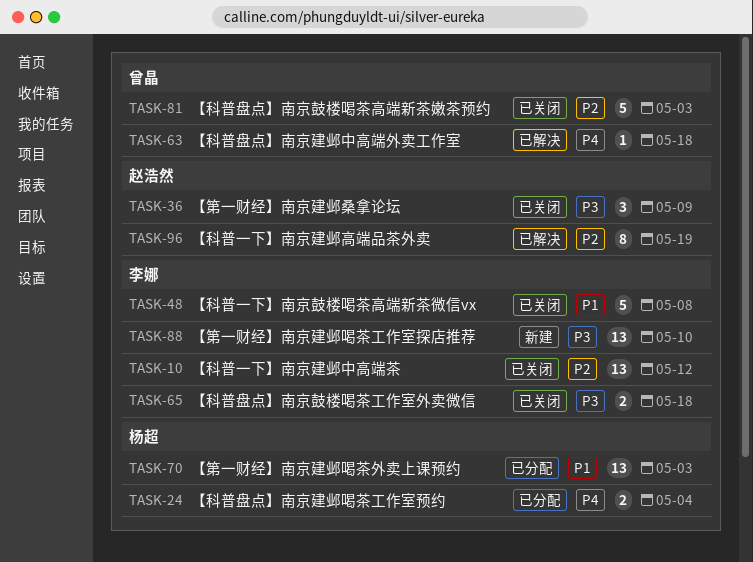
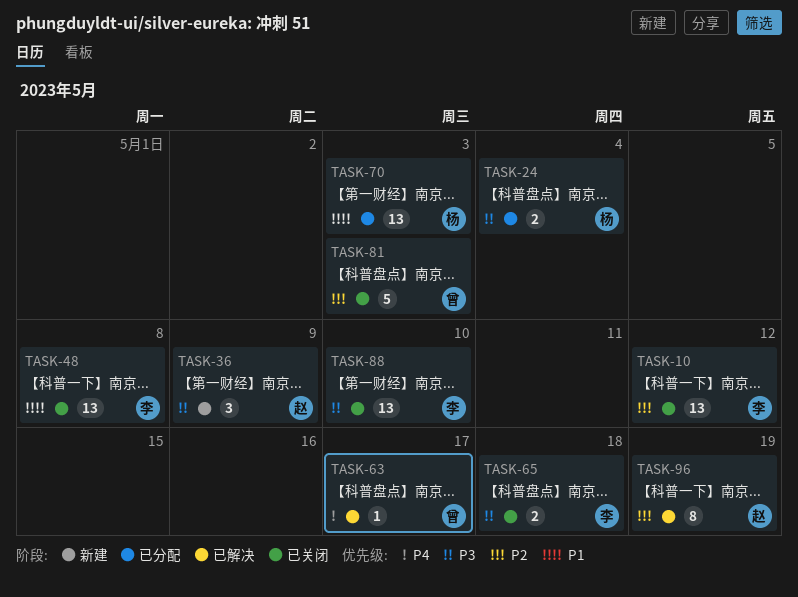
TASK-24, priority: P4 -> P3
TASK-36, status: 已关闭 -> 新建
TASK-48, estimate: 5 -> 13
TASK-63, due: May 18 -> May 17
TASK-88, status: 新建 -> 已关闭

